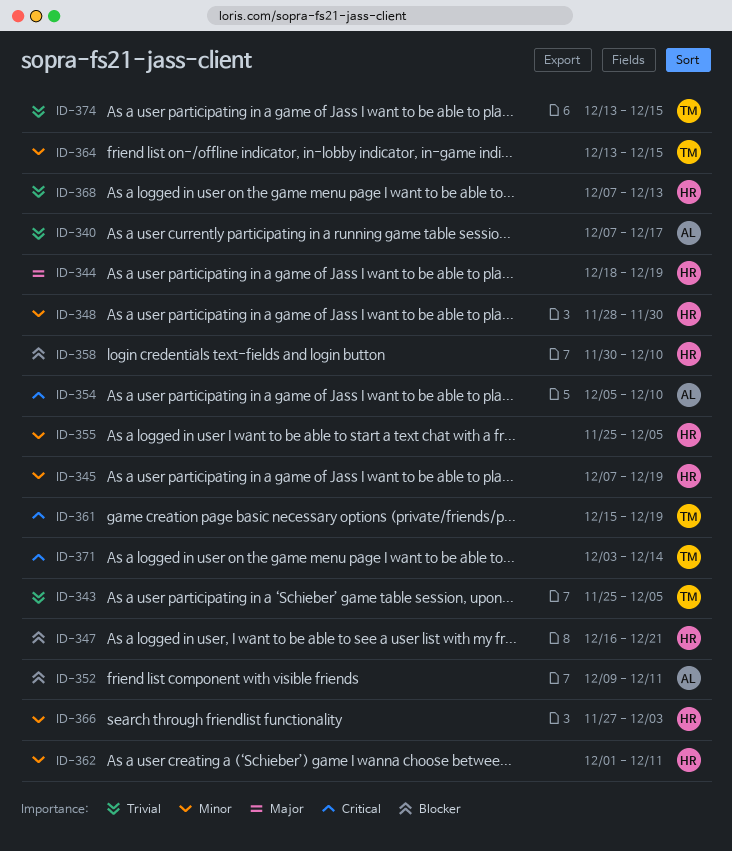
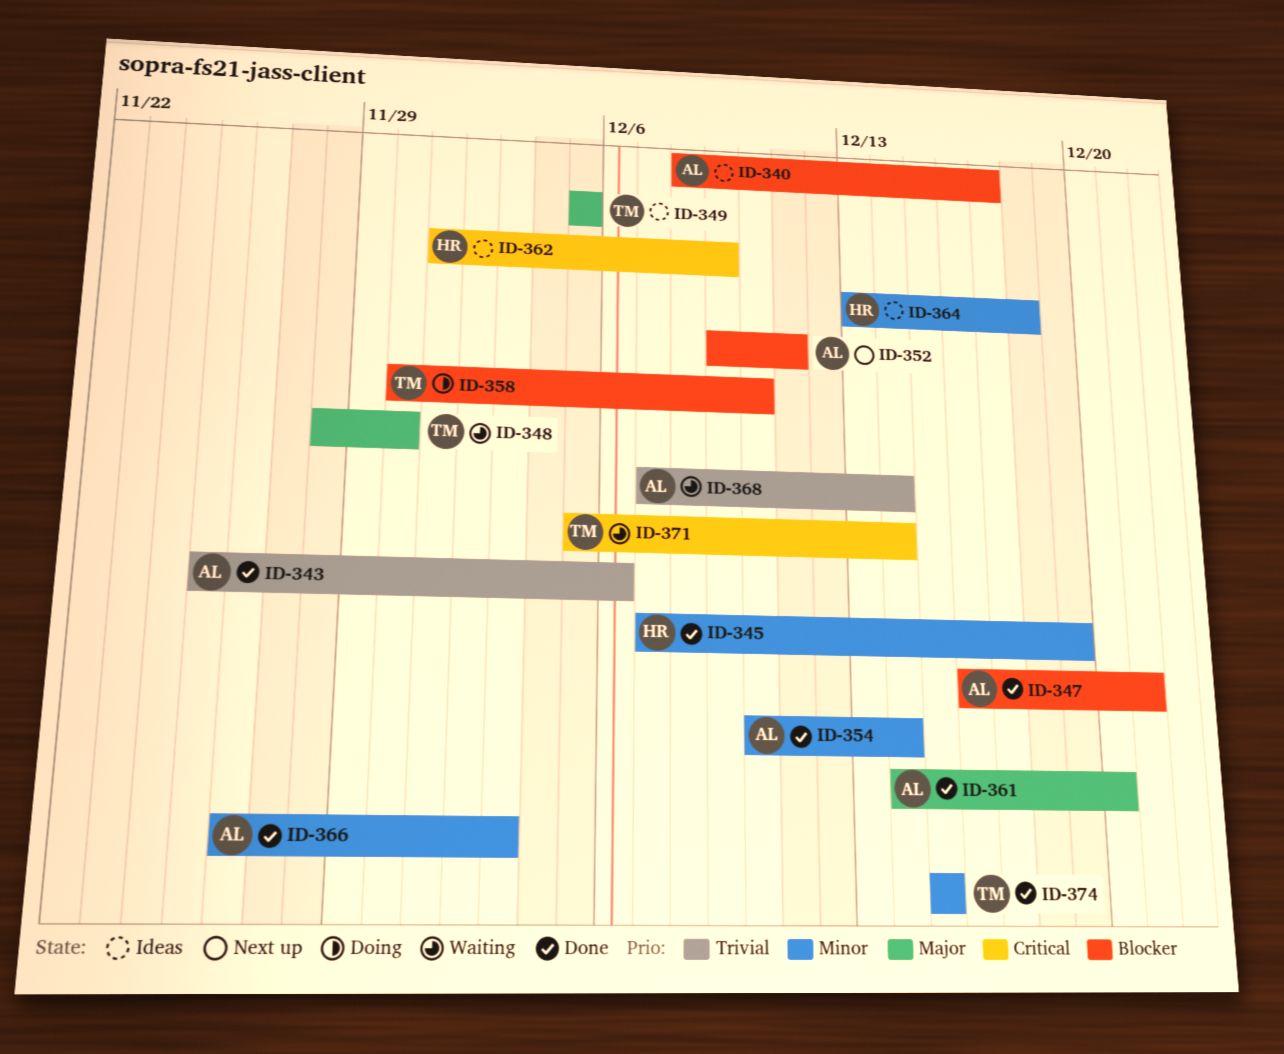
ID-340, priority: Trivial -> Blocker
ID-340, start: Dec 7 -> Dec 8
ID-343, owner: TM -> AL
ID-343, due: Dec 5 -> Dec 6
ID-344: present -> none
ID-347, owner: HR -> AL
ID-348, owner: HR -> TM
ID-348, priority: Minor -> Major
ID-349: none -> present
ID-354, priority: Critical -> Minor
ID-354, start: Dec 5 -> Dec 10
ID-354, due: Dec 10 -> Dec 14
ID-355: present -> none
ID-358, owner: HR -> TM
ID-361, owner: TM -> AL
ID-361, priority: Critical -> Major
ID-361, start: Dec 15 -> Dec 14
ID-361, due: Dec 19 -> Dec 20
ID-362, priority: Minor -> Critical
ID-362, due: Dec 11 -> Dec 9
ID-364, owner: TM -> HR
ID-364, due: Dec 15 -> Dec 18
ID-366, owner: HR -> AL
ID-366, start: Nov 27 -> Nov 26
ID-368, owner: HR -> AL
ID-368, due: Dec 13 -> Dec 14
ID-371, start: Dec 3 -> Dec 5
ID-374, priority: Trivial -> Minor
ID-374, start: Dec 13 -> Dec 15

